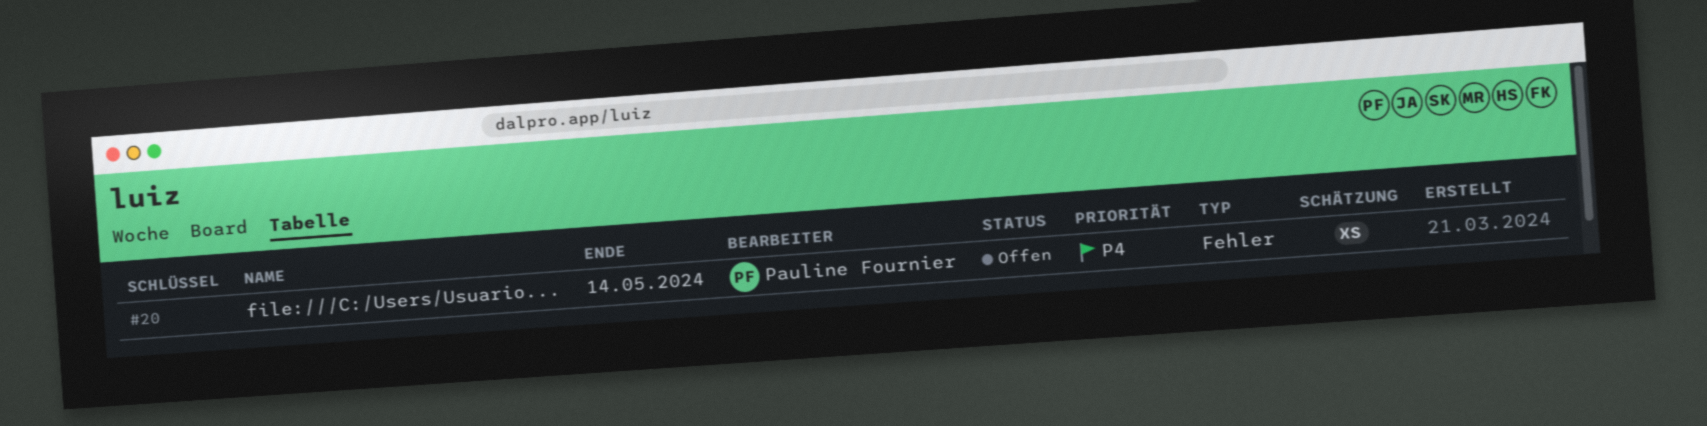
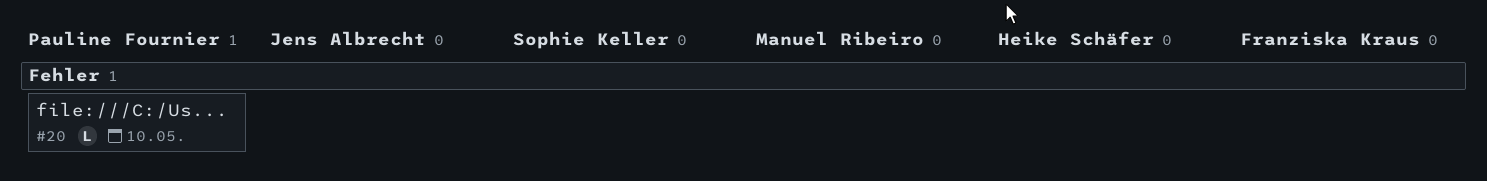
#20, estimate: XS -> L
#20, due: May 14 -> May 10

